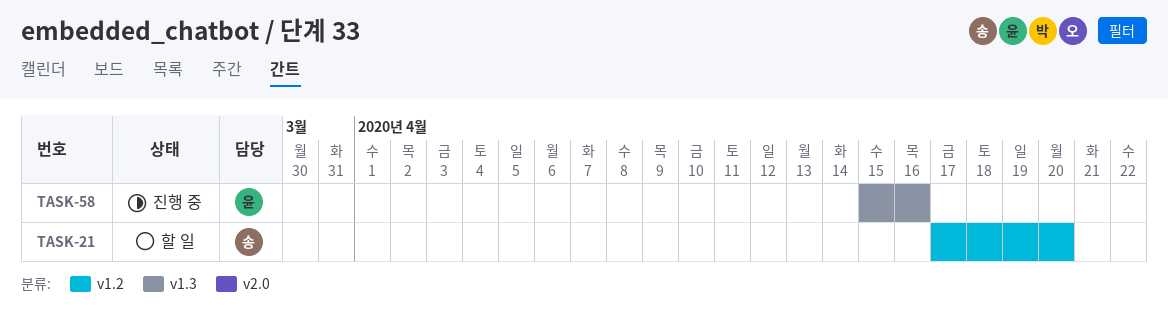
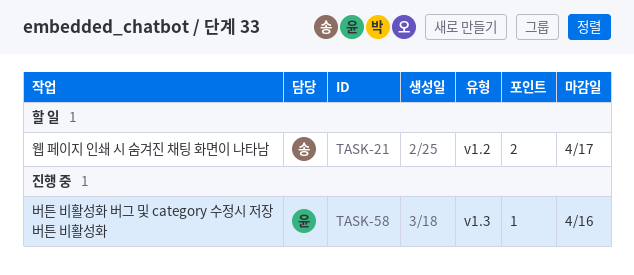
TASK-21, due: Apr 20 -> Apr 17

